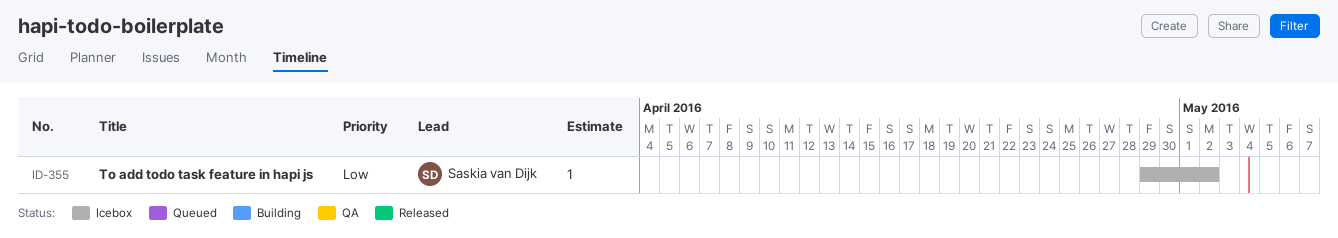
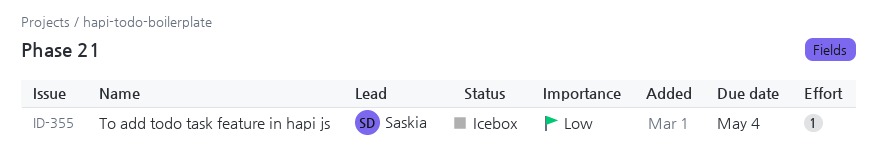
ID-355, due: May 2 -> May 4

